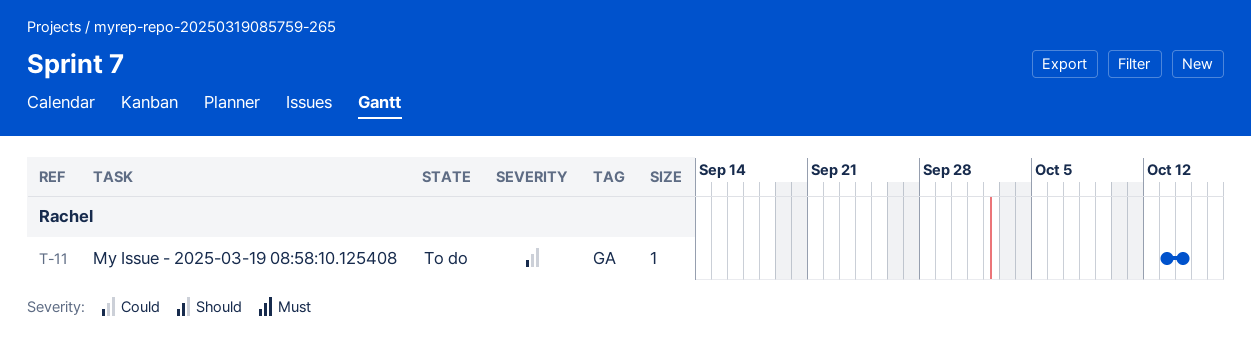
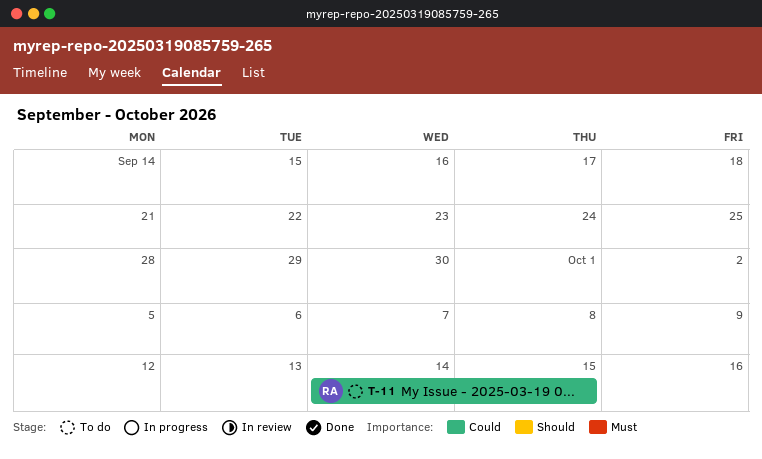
T-11, start: Oct 13 -> Oct 14
T-11, due: Oct 14 -> Oct 15

